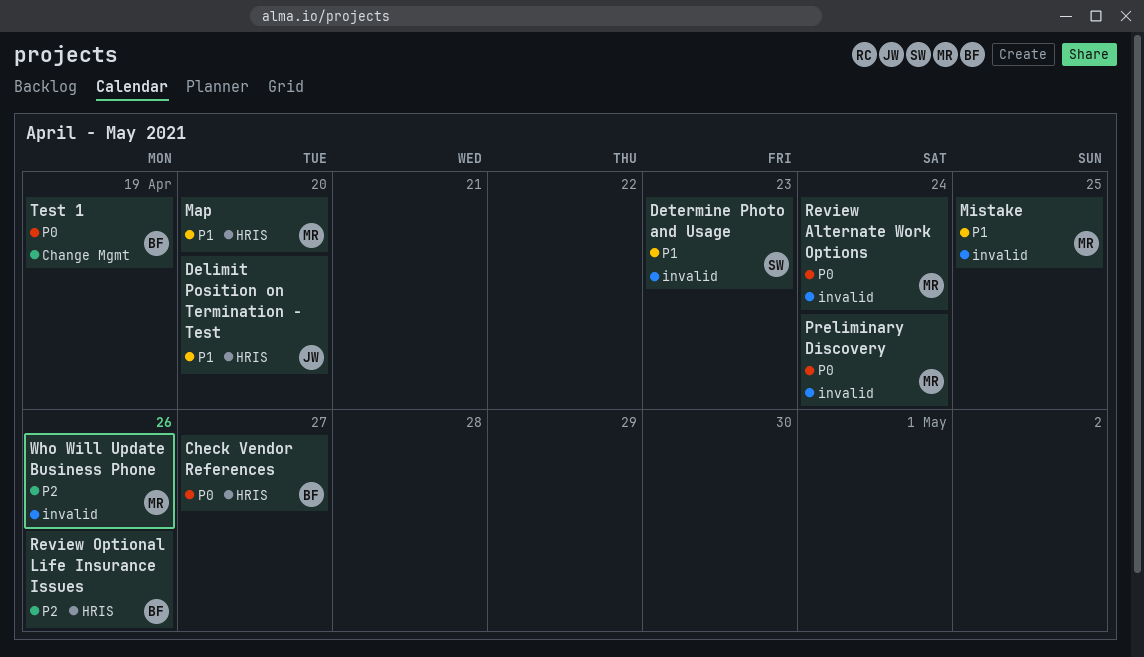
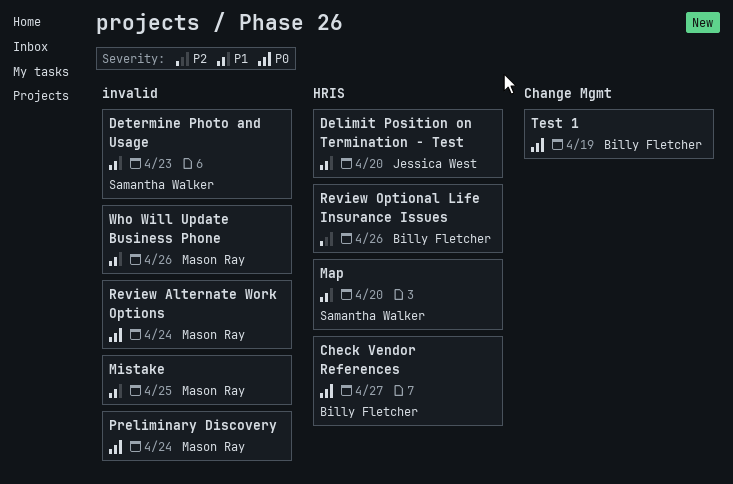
Map, owner: Mason Ray -> Samantha Walker
Who Will Update Business Phone, priority: P2 -> P1

